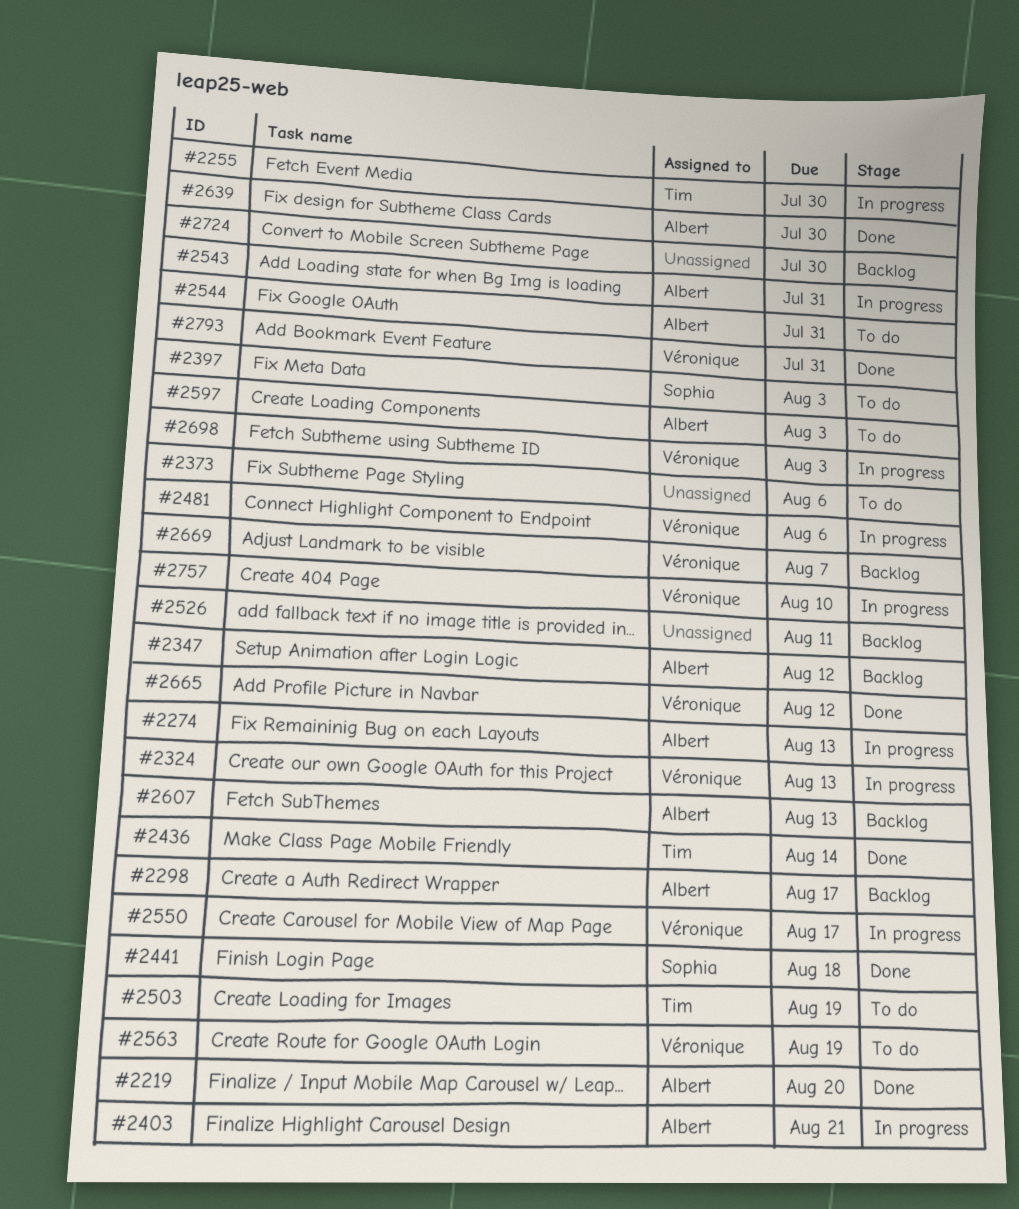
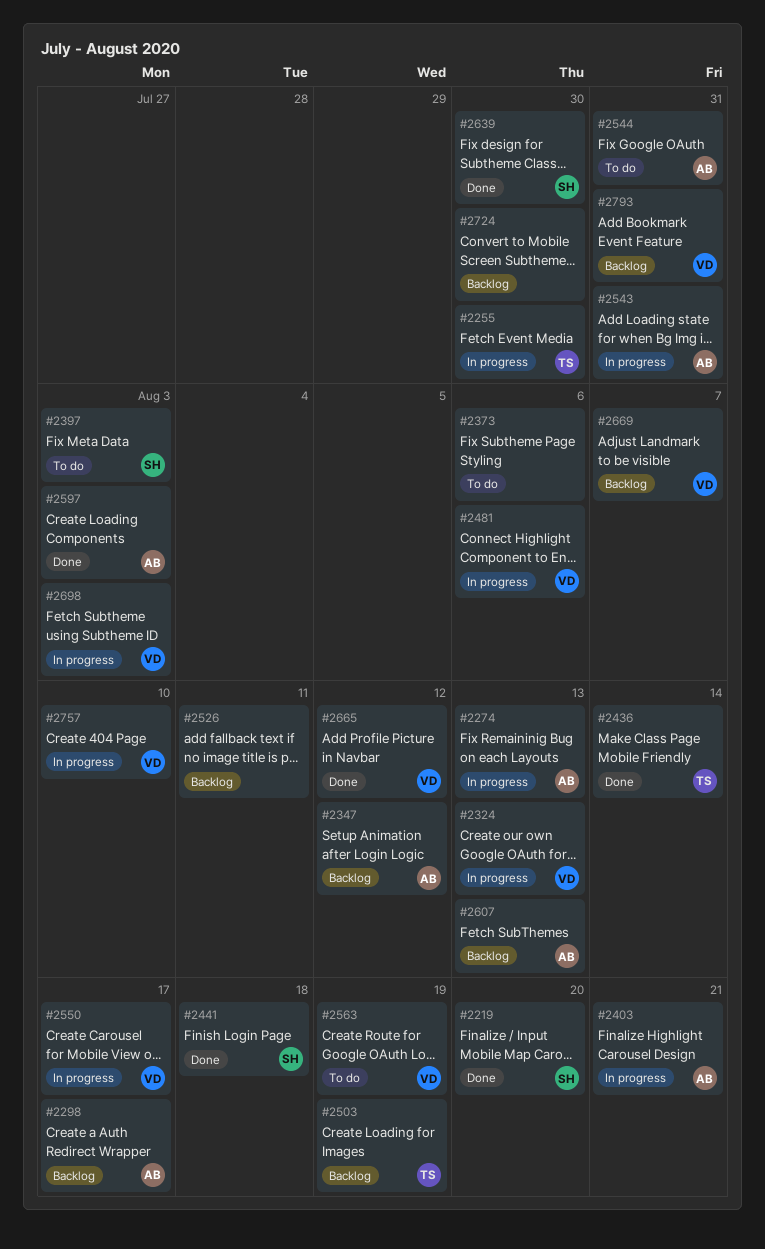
#2219, owner: Albert -> Sophia
#2503, status: To do -> Backlog
#2597, status: To do -> Done
#2639, owner: Albert -> Sophia
#2793, status: Done -> Backlog

